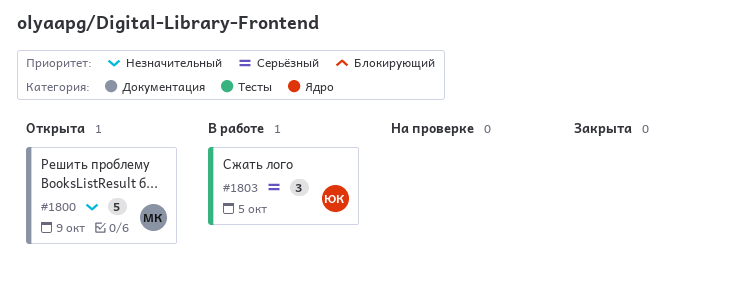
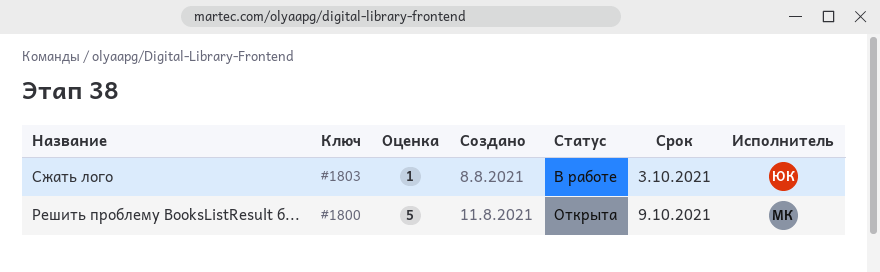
#1803, estimate: 3 -> 1
#1803, due: Oct 5 -> Oct 3

